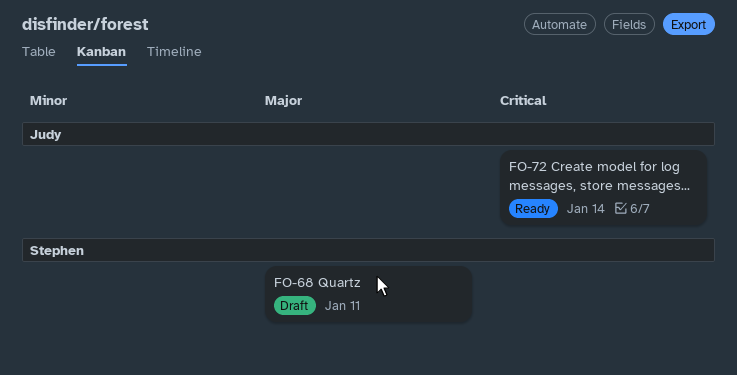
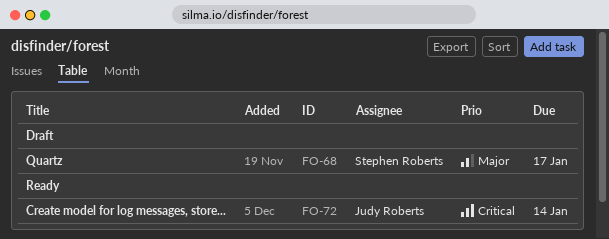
FO-68, due: Jan 11 -> Jan 17

